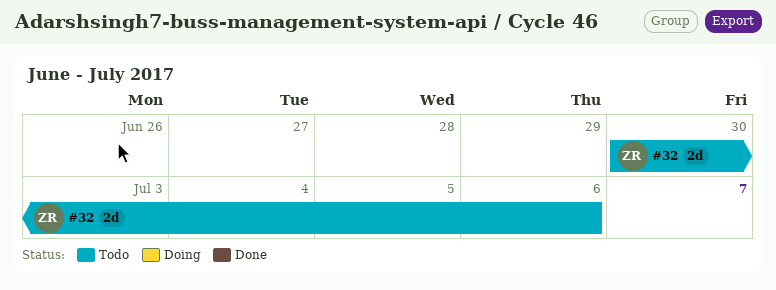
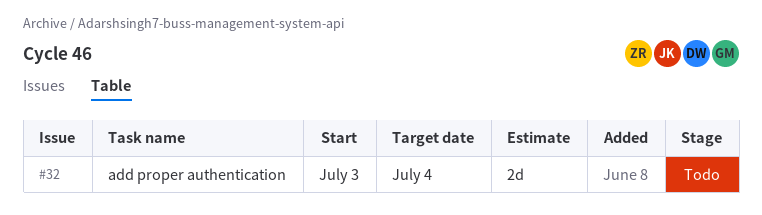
#32, start: Jun 30 -> Jul 3
#32, due: Jul 6 -> Jul 4

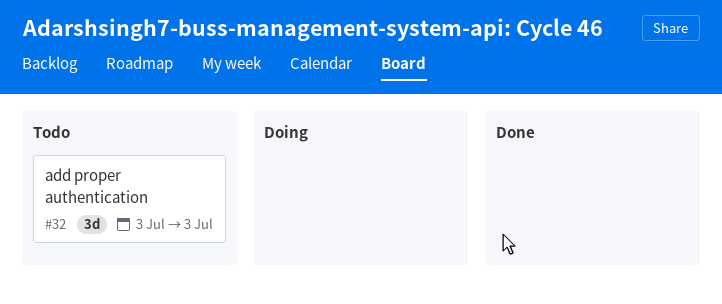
#32, estimate: 2d -> 3d
#32, due: Jul 4 -> Jul 3

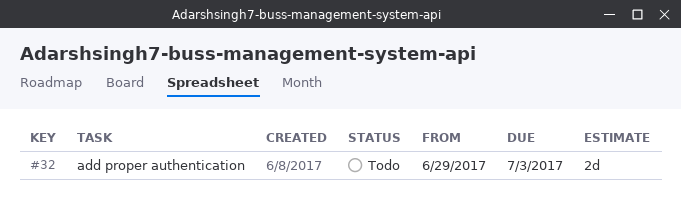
#32, estimate: 3d -> 2d
#32, start: Jul 3 -> Jun 29

